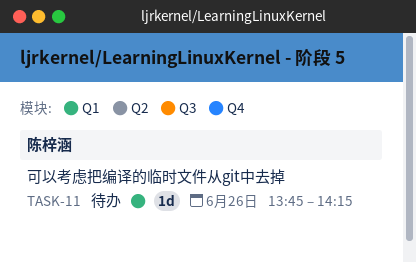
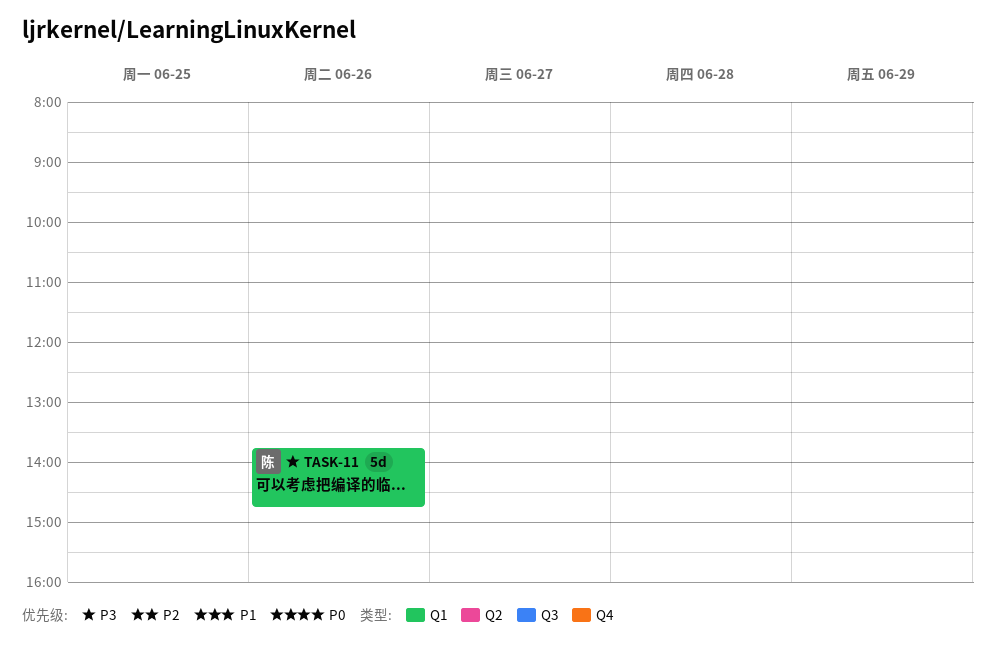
TASK-11, estimate: 1d -> 5d
TASK-11, ends: 14:15 -> 14:45

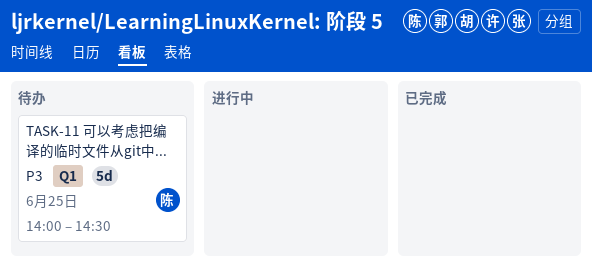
TASK-11, day: Jun 26 -> Jun 25
TASK-11, begins: 13:45 -> 14:00
TASK-11, ends: 14:45 -> 14:30

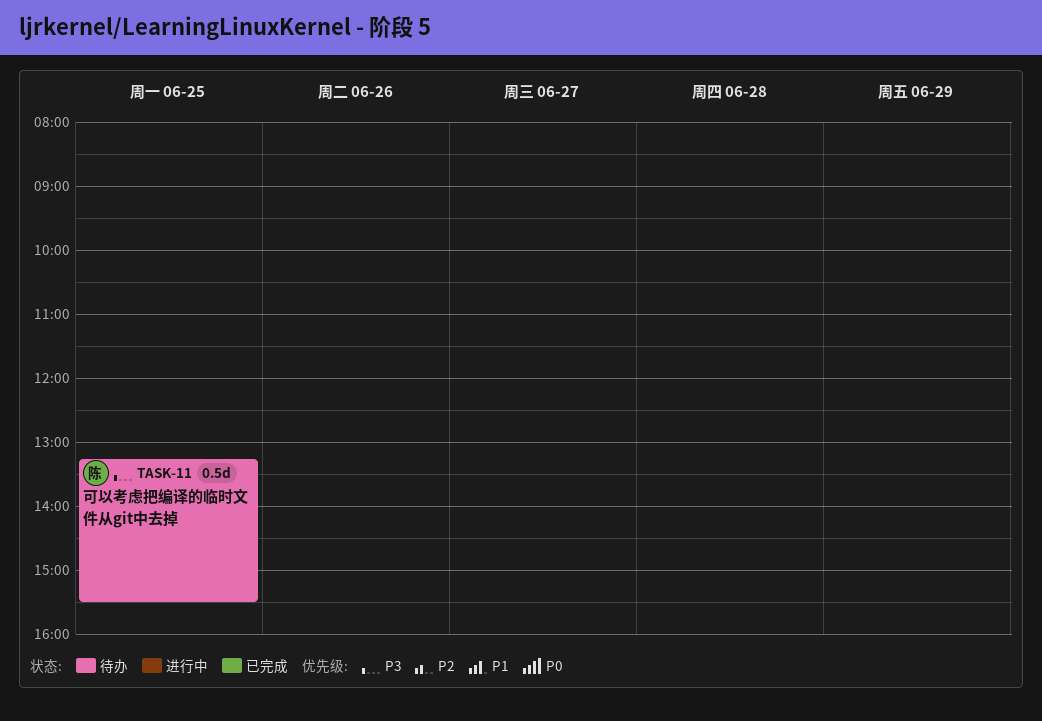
TASK-11, estimate: 5d -> 0.5d
TASK-11, begins: 14:00 -> 13:15
TASK-11, ends: 14:30 -> 15:30

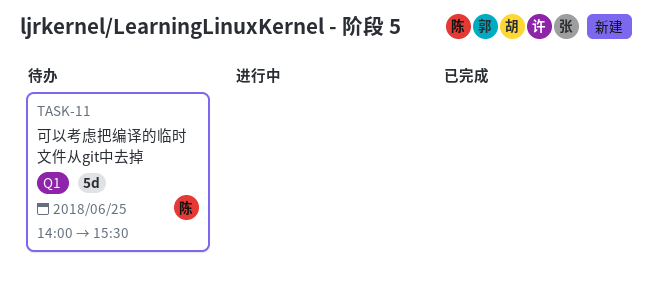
TASK-11, estimate: 0.5d -> 5d
TASK-11, begins: 13:15 -> 14:00

